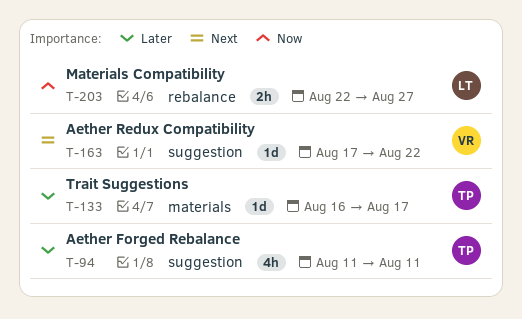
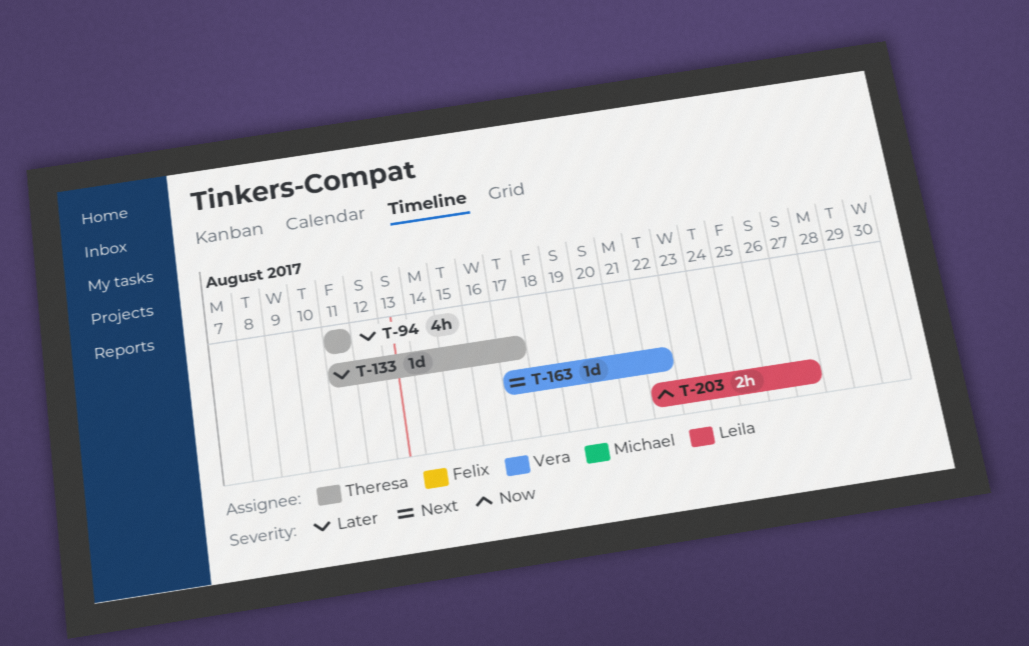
T-133, start: Aug 16 -> Aug 11

